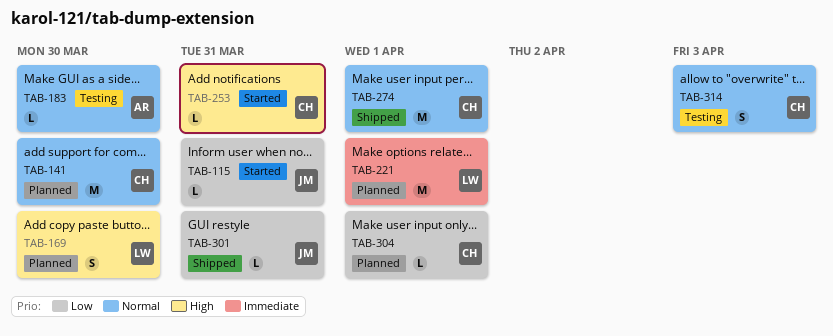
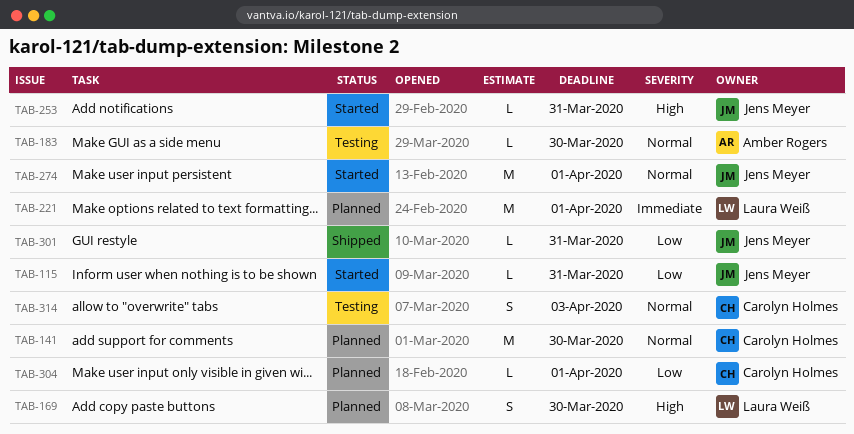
TAB-253, owner: Carolyn Holmes -> Jens Meyer
TAB-274, status: Shipped -> Started
TAB-274, owner: Carolyn Holmes -> Jens Meyer

